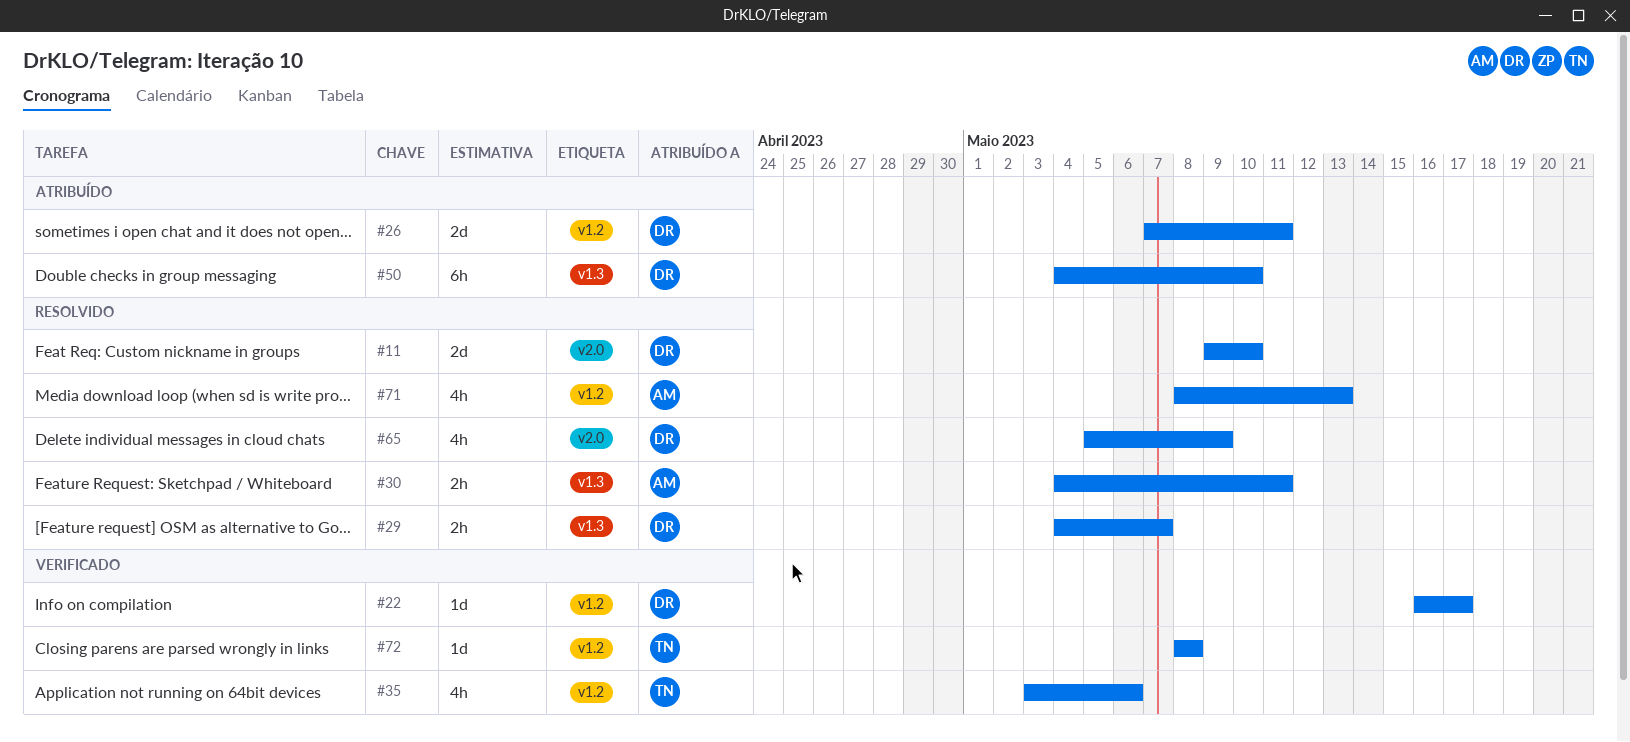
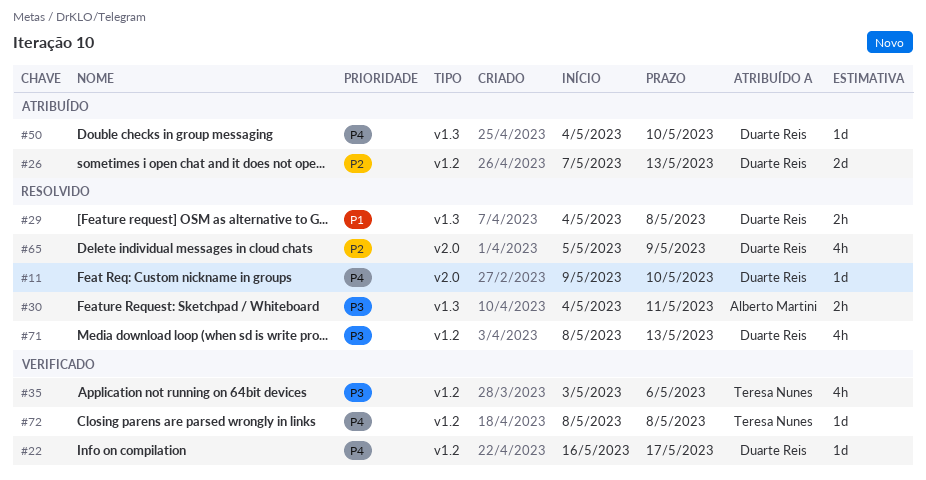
#11, estimate: 2d -> 1d
#26, due: May 11 -> May 13
#29, due: May 7 -> May 8
#50, estimate: 6h -> 1d
#71, owner: Alberto Martini -> Duarte Reis

